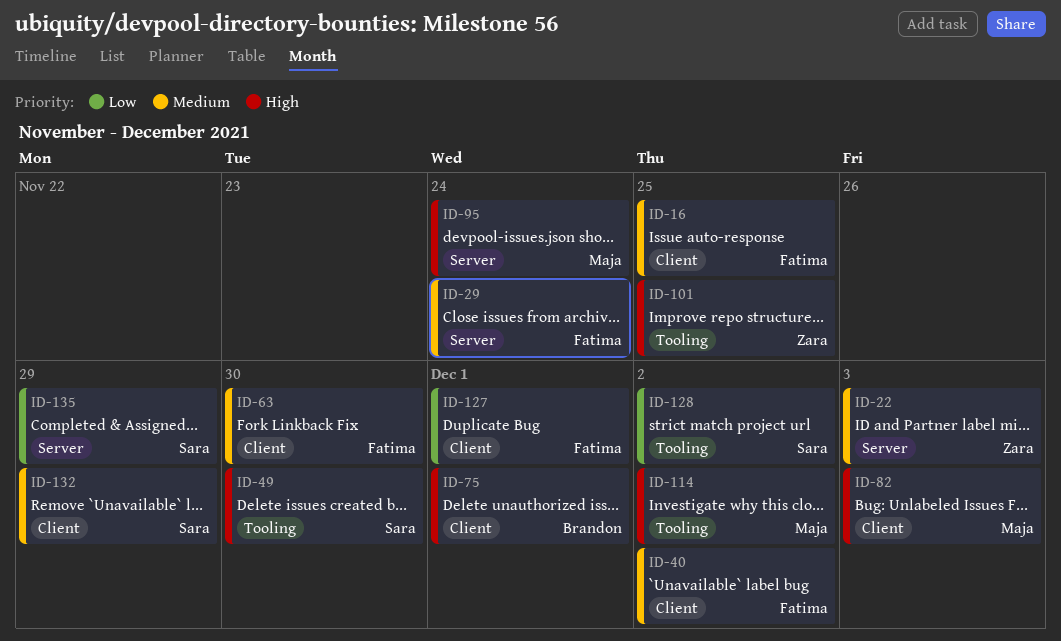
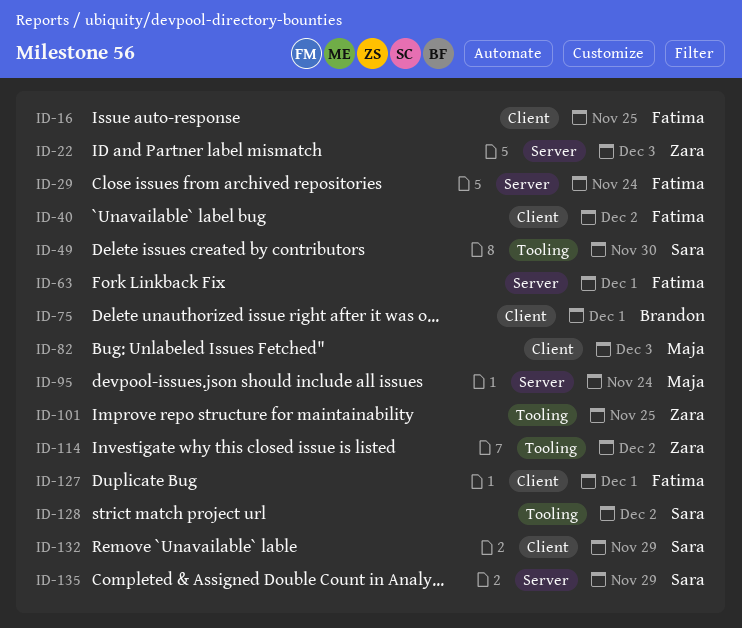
ID-63, label: Client -> Server
ID-63, due: Nov 30 -> Dec 1
ID-114, owner: Maja -> Zara

